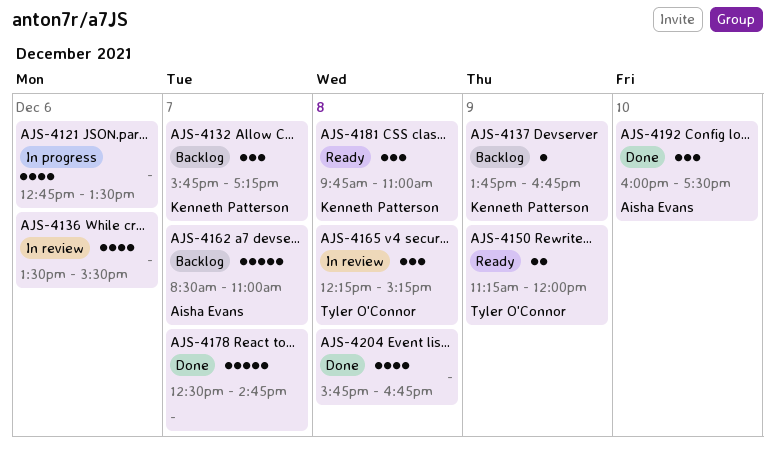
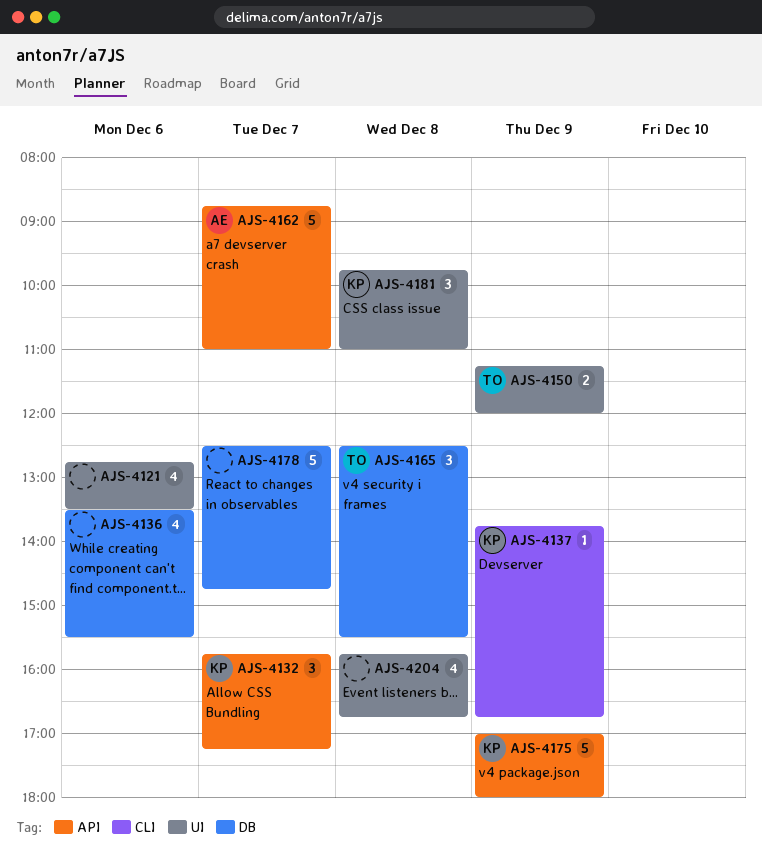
AJS-4162, begins: 08:30 -> 08:45
AJS-4165, begins: 12:15 -> 12:30
AJS-4165, ends: 15:15 -> 15:30
AJS-4175: none -> present
AJS-4192: present -> none

